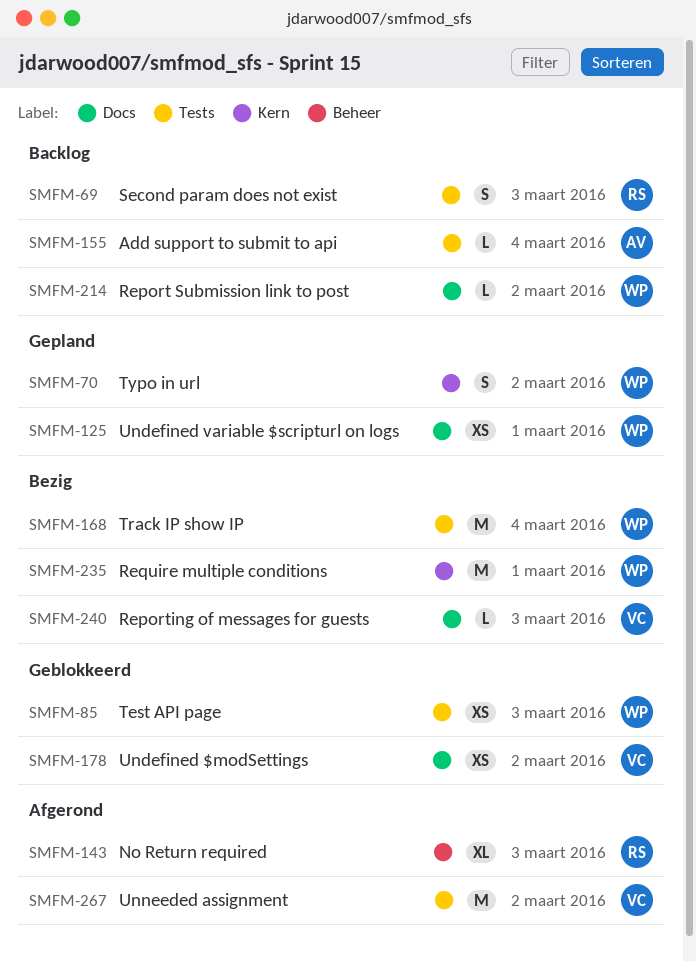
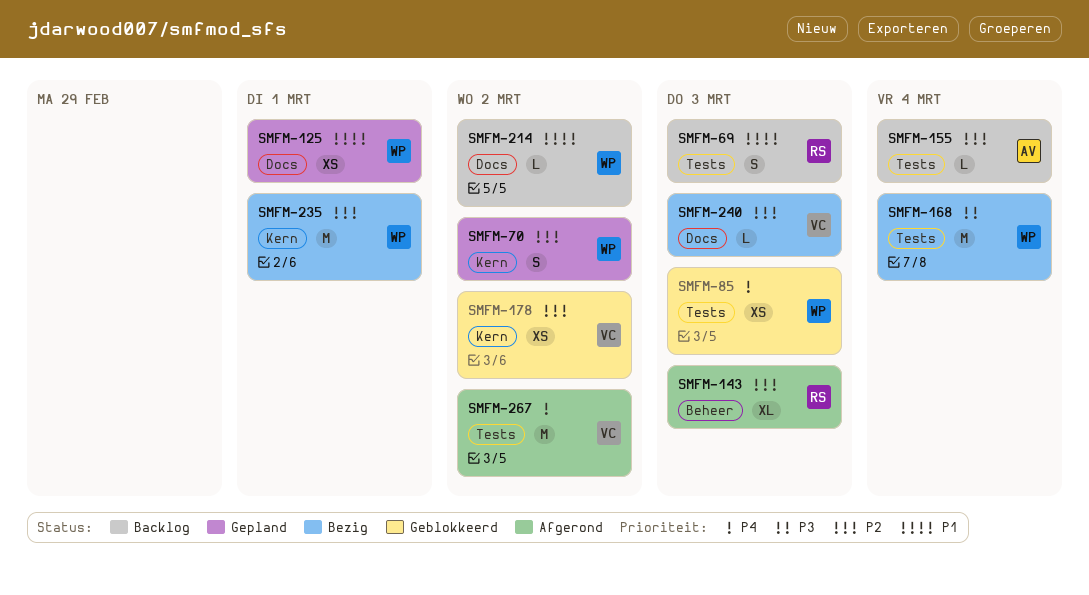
SMFM-178, label: Docs -> Kern

